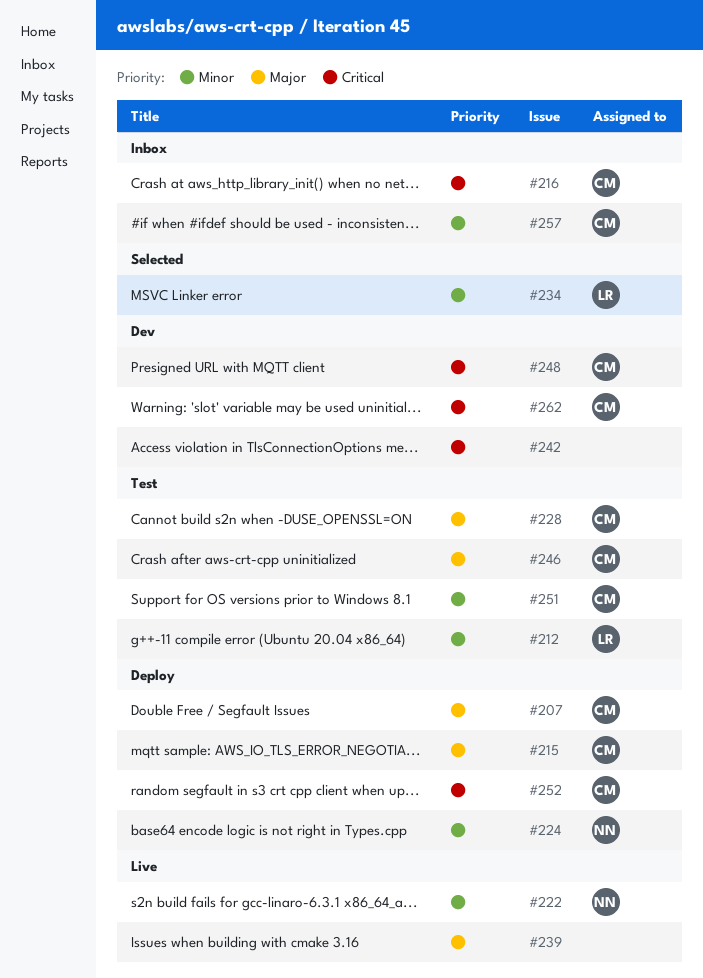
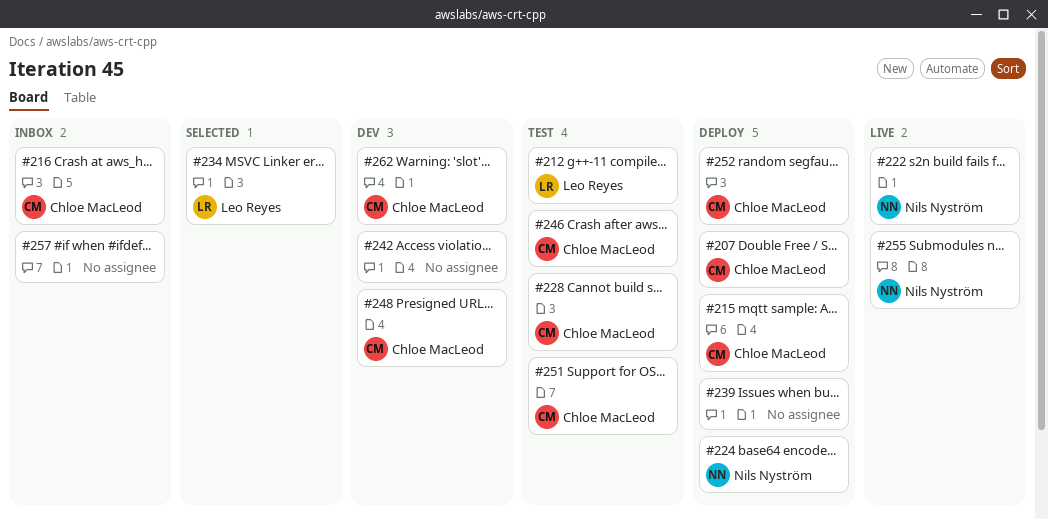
#239, status: Live -> Deploy
#255: none -> present
#257, owner: Chloe MacLeod -> none

